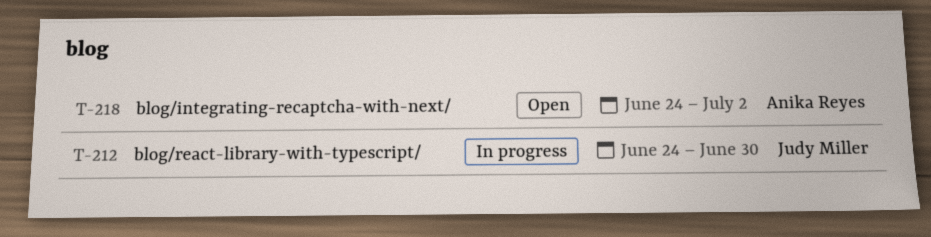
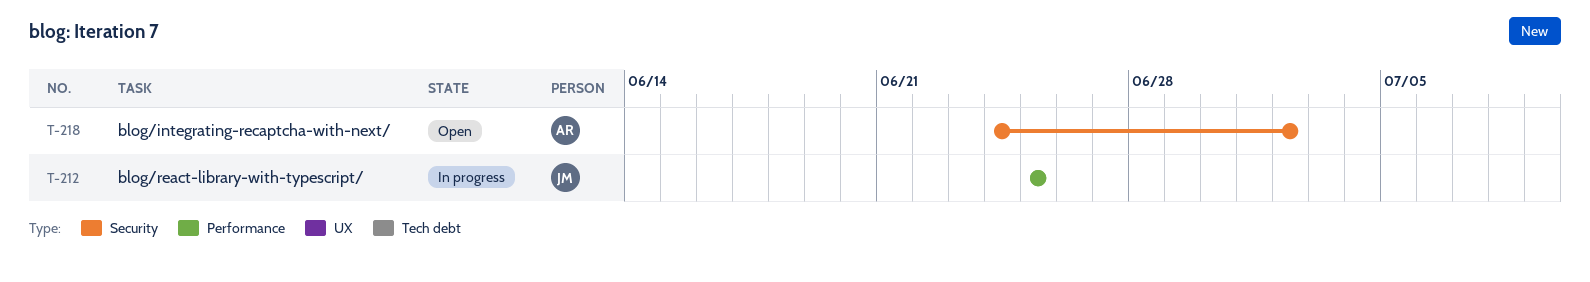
T-212, start: Jun 24 -> Jun 25
T-212, due: Jun 30 -> Jun 25

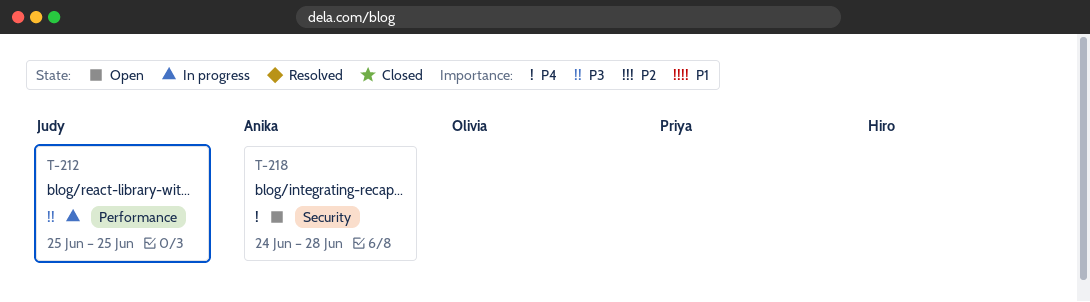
T-218, due: Jul 2 -> Jun 28

